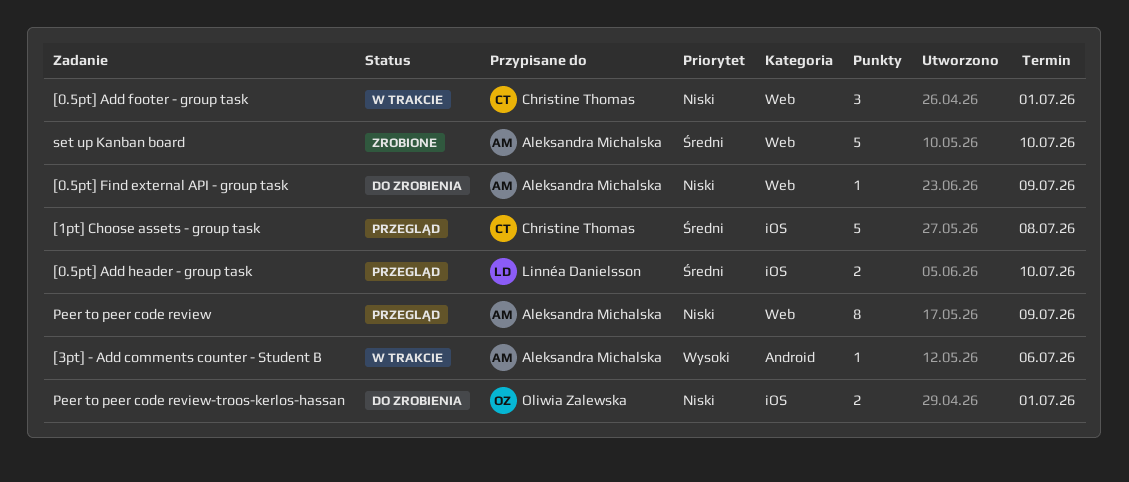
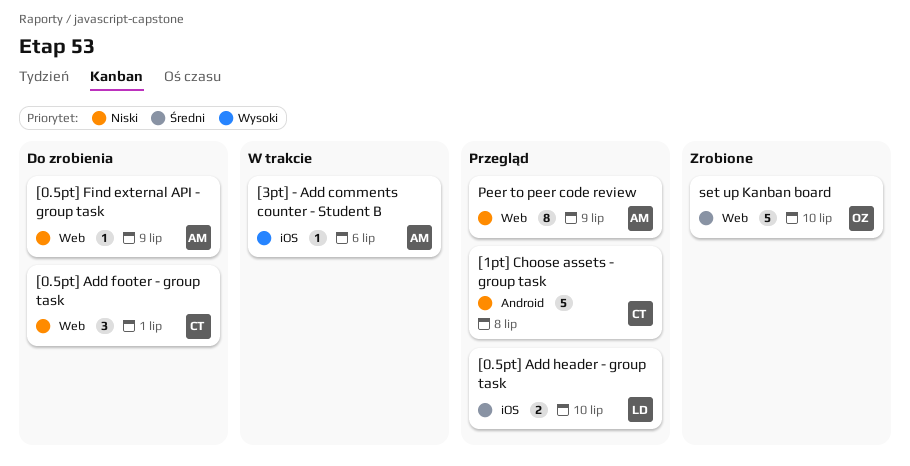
[0.5pt] Add footer - group task, status: W trakcie -> Do zrobienia
[1pt] Choose assets - group task, priority: Średni -> Niski
[1pt] Choose assets - group task, label: iOS -> Android
[3pt] - Add comments counter - Student B, label: Android -> iOS
Peer to peer code review-troos-kerlos-hassan: present -> none
set up Kanban board, owner: Aleksandra Michalska -> Oliwia Zalewska

